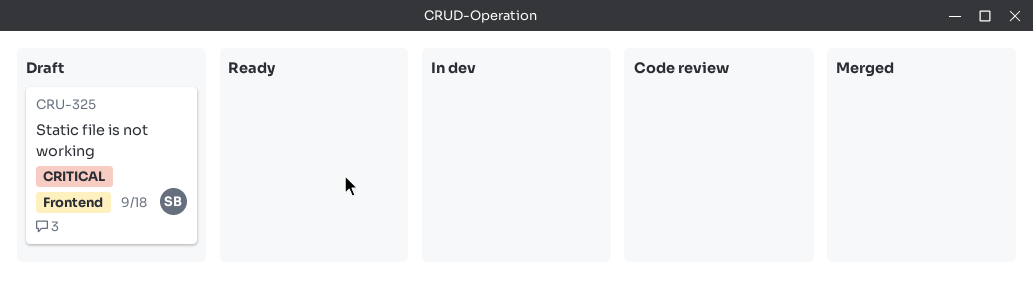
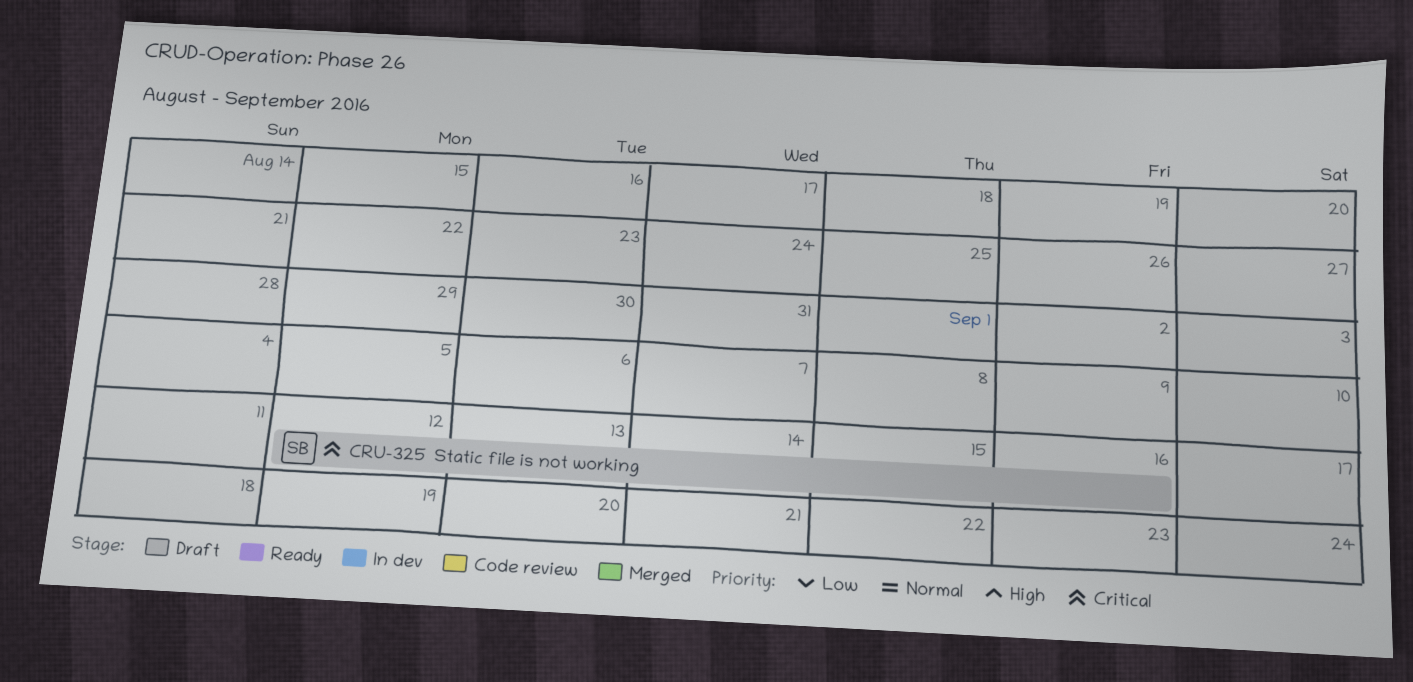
CRU-325, due: Sep 18 -> Sep 16

